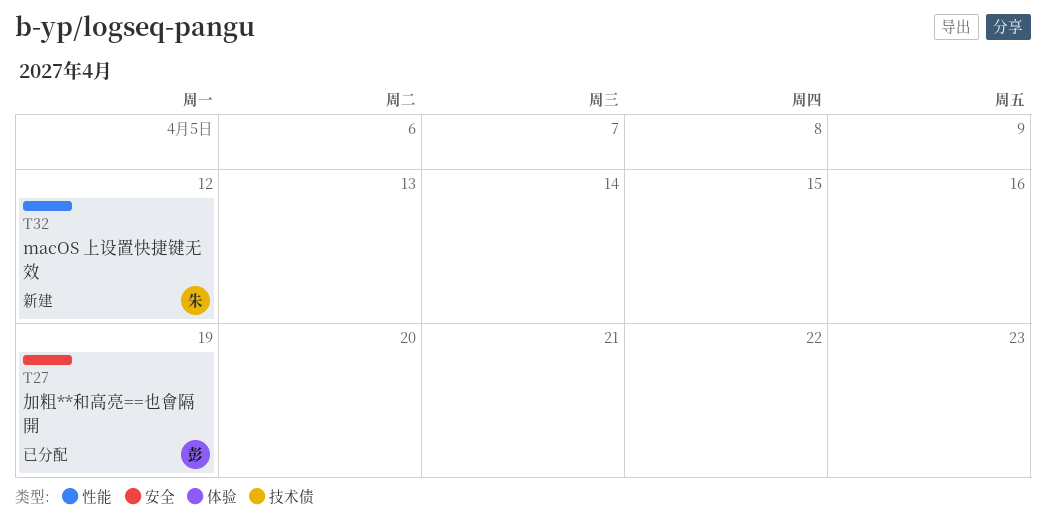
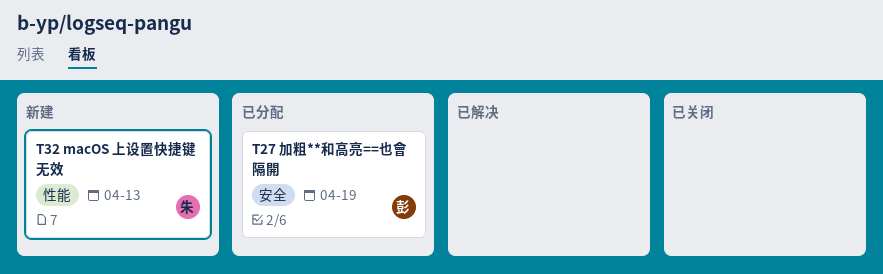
T32, due: Apr 12 -> Apr 13

